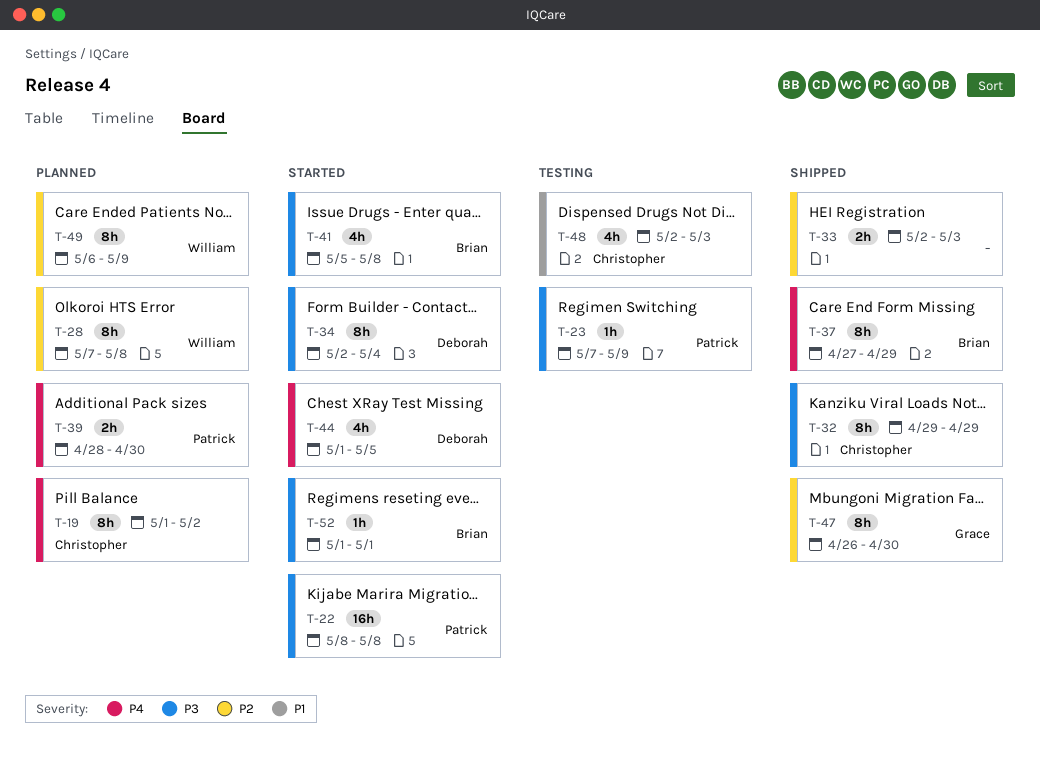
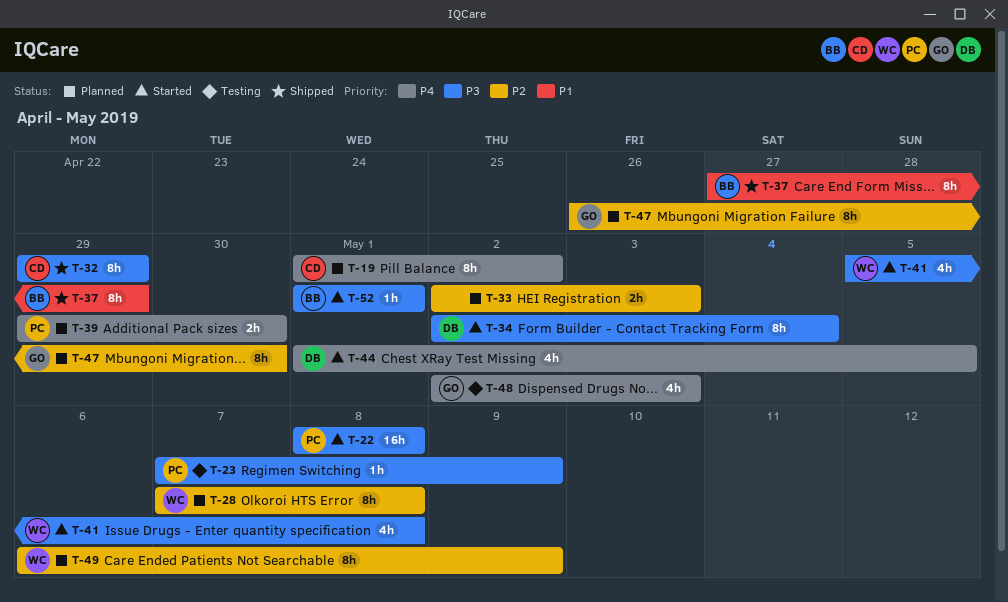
T-33, status: Shipped -> Planned
T-37, priority: P4 -> P1
T-39, start: Apr 28 -> Apr 29
T-41, owner: Brian -> William
T-47, status: Shipped -> Planned
T-48, owner: Christopher -> Grace
T-48, priority: P1 -> P4

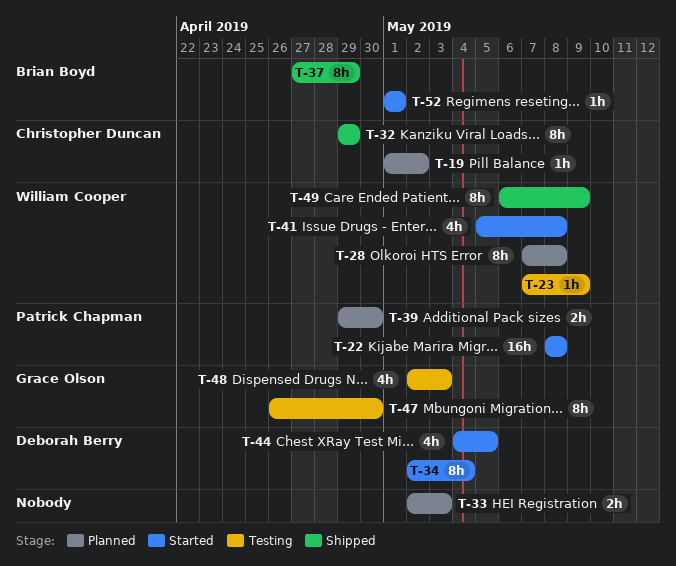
T-19, estimate: 8h -> 1h
T-23, owner: Patrick Chapman -> William Cooper
T-44, start: May 1 -> May 4
T-47, status: Planned -> Testing
T-49, status: Planned -> Shipped

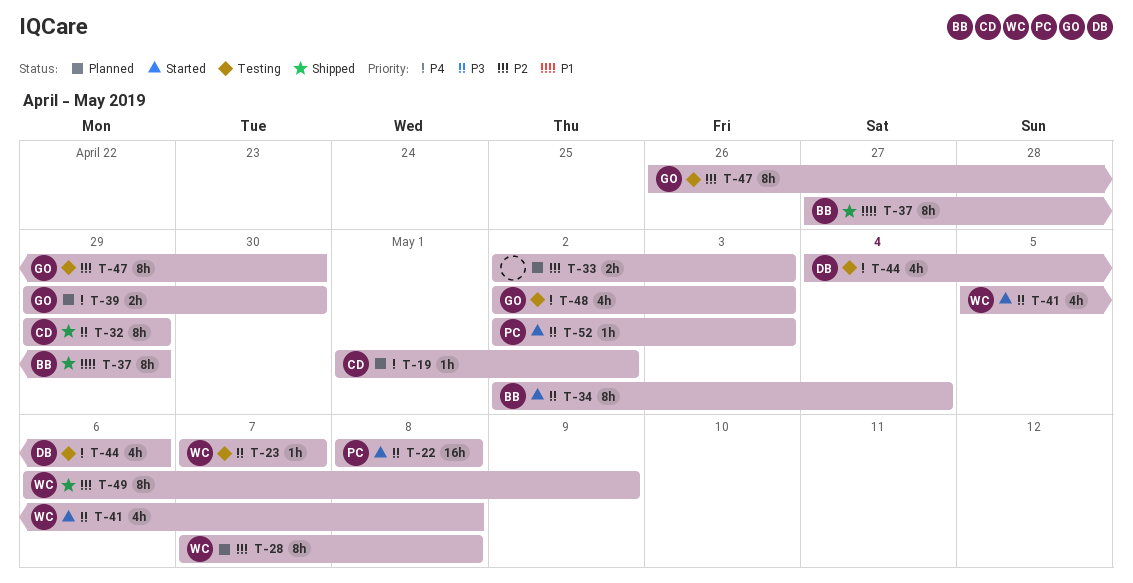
T-23, due: May 9 -> May 7
T-34, owner: Deborah Berry -> Brian Boyd
T-39, owner: Patrick Chapman -> Grace Olson
T-44, status: Started -> Testing
T-44, due: May 5 -> May 6
T-52, owner: Brian Boyd -> Patrick Chapman
T-52, start: May 1 -> May 2
T-52, due: May 1 -> May 3

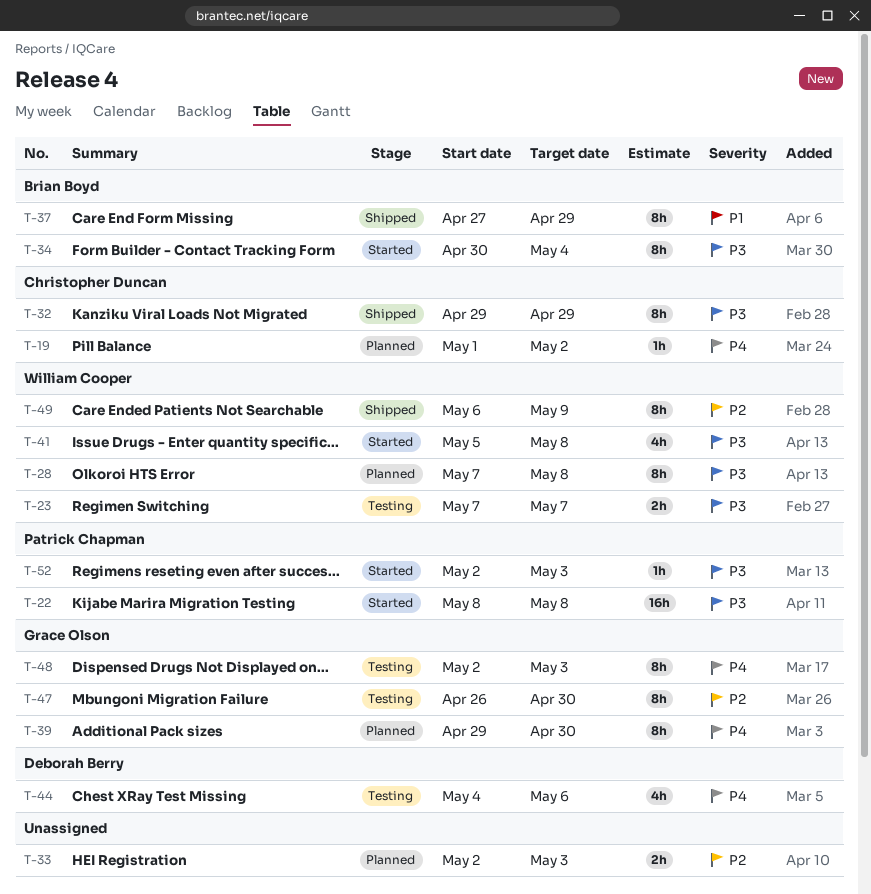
T-23, estimate: 1h -> 2h
T-28, priority: P2 -> P3
T-34, start: May 2 -> Apr 30
T-39, estimate: 2h -> 8h
T-48, estimate: 4h -> 8h

